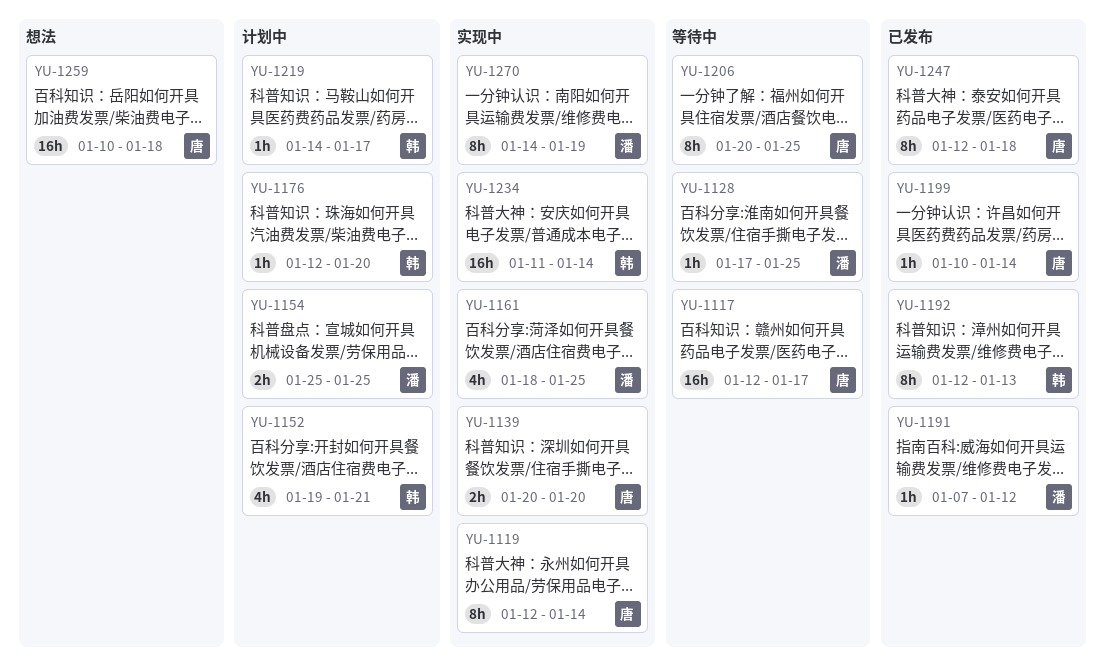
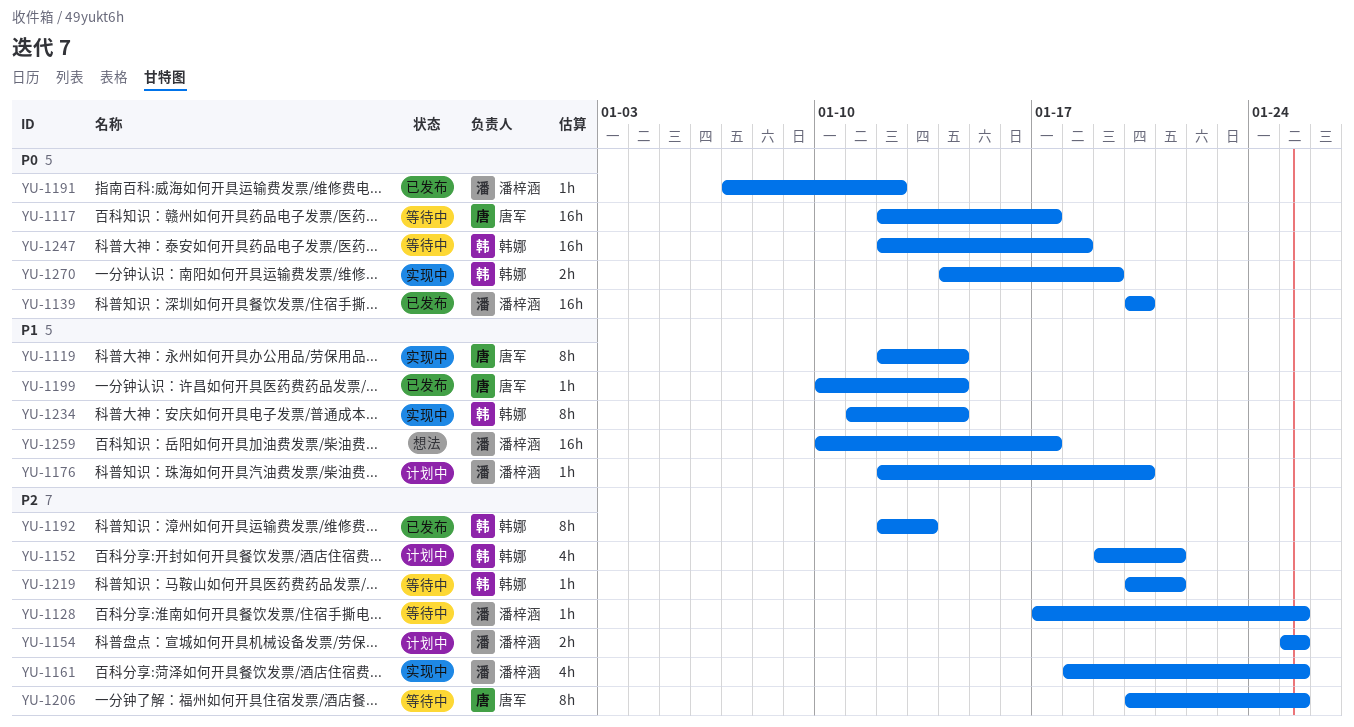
YU-1139, status: 实现中 -> 已发布
YU-1139, owner: 唐军 -> 潘梓涵
YU-1139, estimate: 2h -> 16h
YU-1176, owner: 韩娜 -> 潘梓涵
YU-1219, status: 计划中 -> 等待中
YU-1219, start: Jan 14 -> Jan 20
YU-1219, due: Jan 17 -> Jan 21
YU-1234, estimate: 16h -> 8h
YU-1247, status: 已发布 -> 等待中
YU-1247, owner: 唐军 -> 韩娜
YU-1247, estimate: 8h -> 16h
YU-1259, owner: 唐军 -> 潘梓涵
YU-1259, due: Jan 18 -> Jan 17
YU-1270, owner: 潘梓涵 -> 韩娜
YU-1270, estimate: 8h -> 2h

